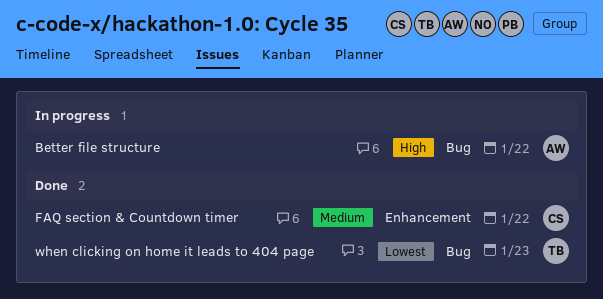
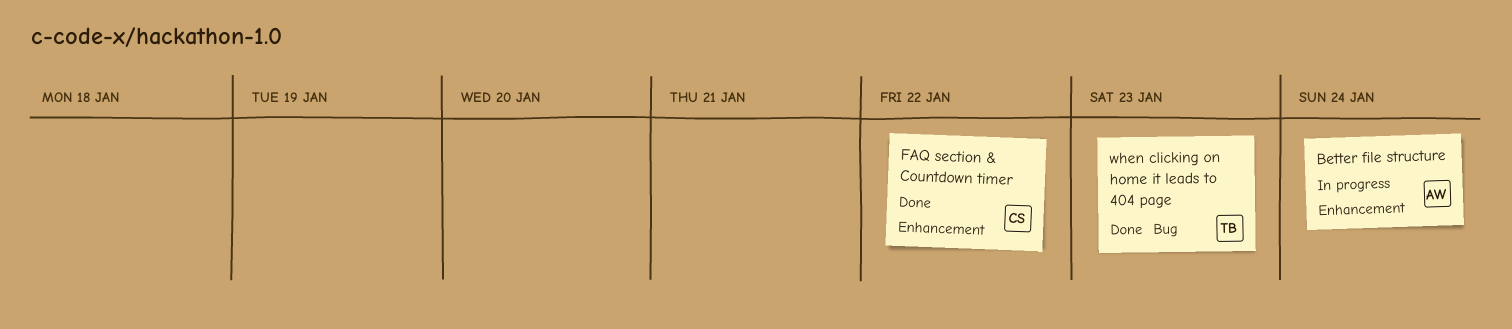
Better file structure, label: Bug -> Enhancement
Better file structure, due: Jan 22 -> Jan 24

